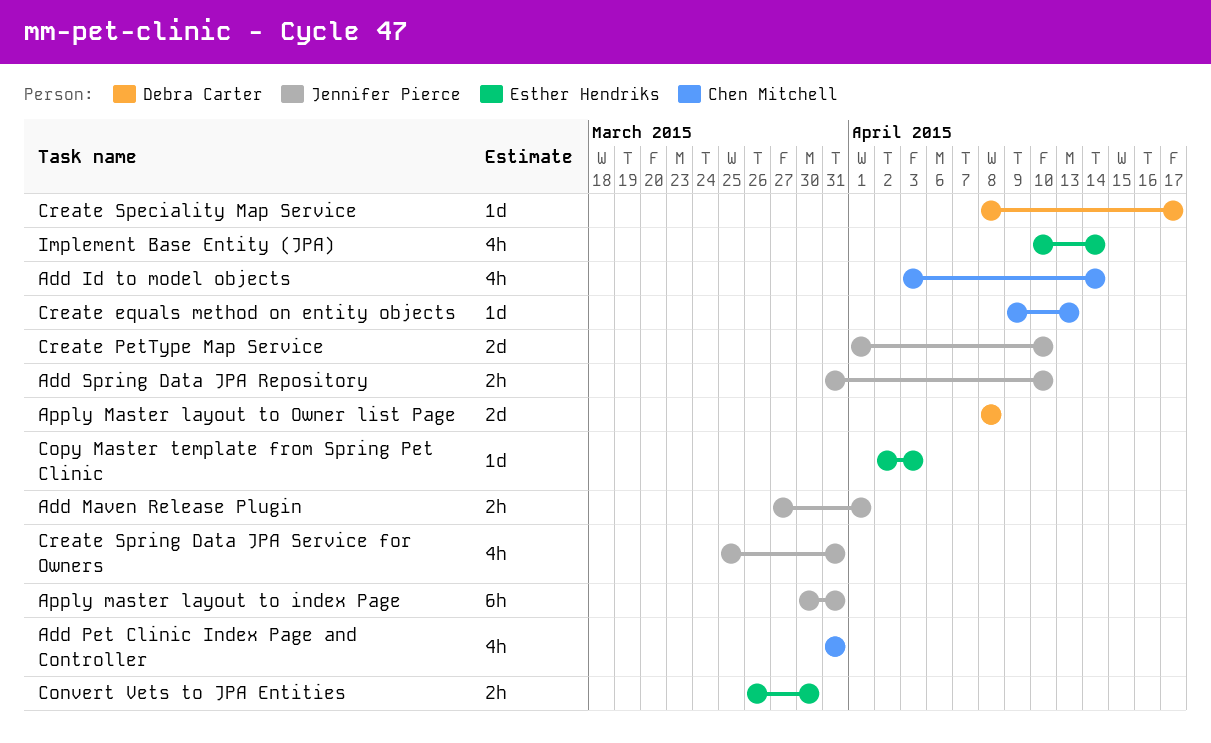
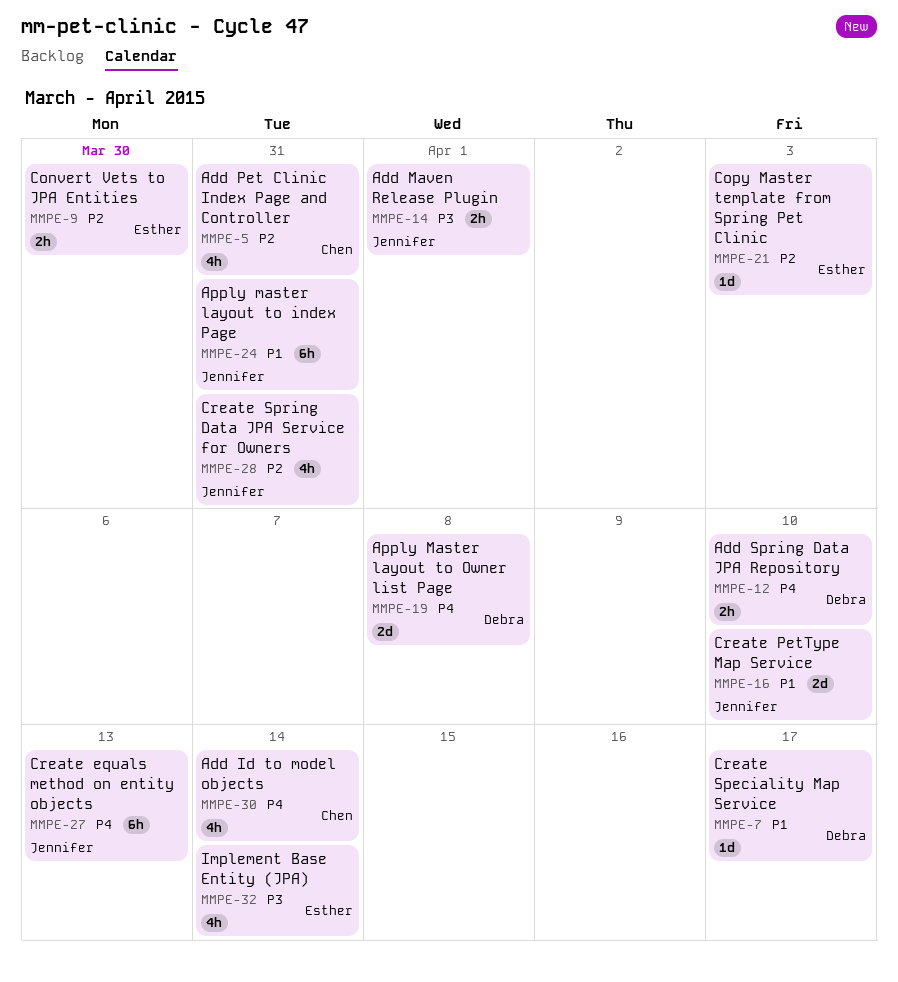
Add Spring Data JPA Repository, owner: Jennifer Pierce -> Debra Carter
Create equals method on entity objects, owner: Chen Mitchell -> Jennifer Pierce
Create equals method on entity objects, estimate: 1d -> 6h

